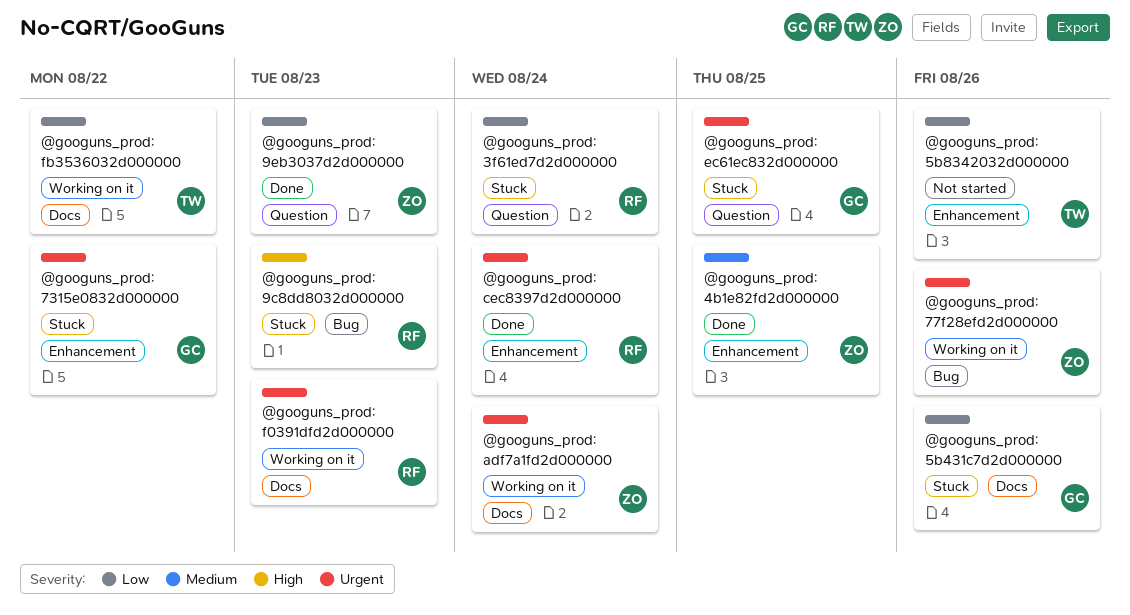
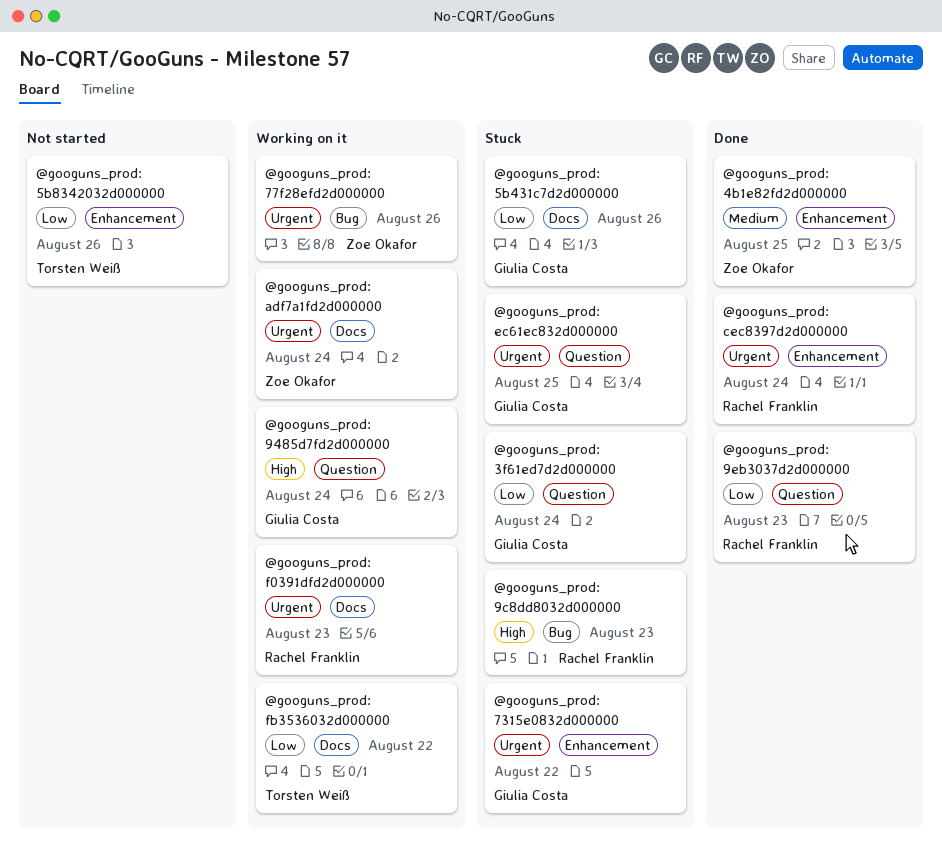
@googuns_prod: 3f61ed7d2d000000, owner: Rachel Franklin -> Giulia Costa
@googuns_prod: 9485d7fd2d000000: none -> present
@googuns_prod: 9eb3037d2d000000, owner: Zoe Okafor -> Rachel Franklin

